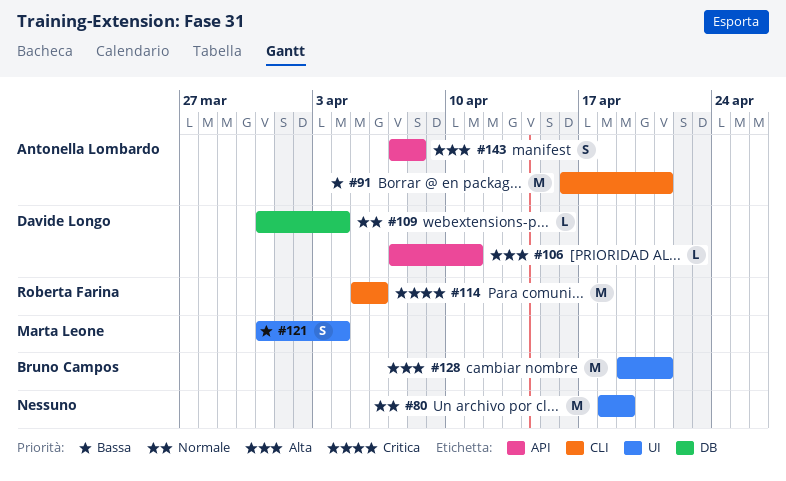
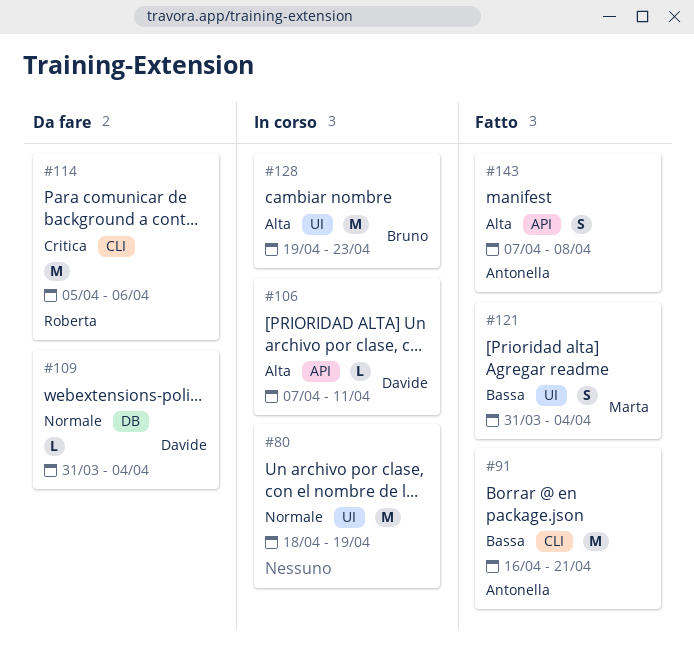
#128, due: Apr 21 -> Apr 23

